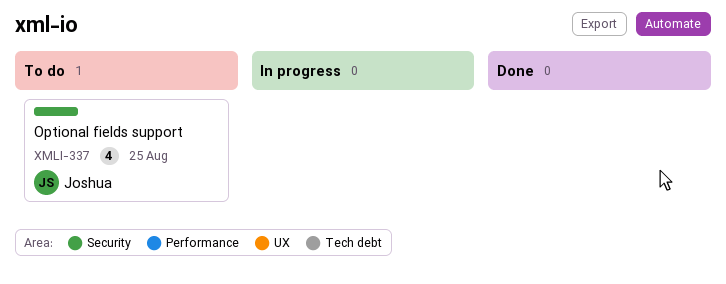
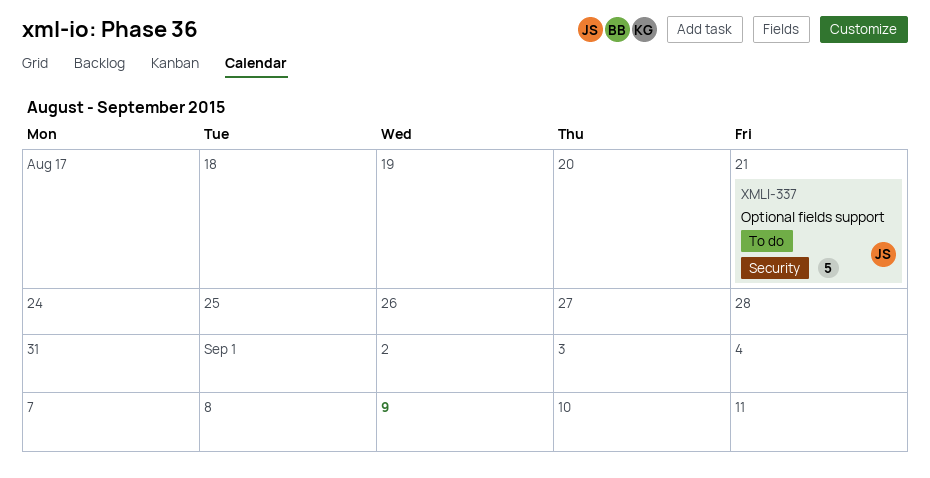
XMLI-337, estimate: 4 -> 5
XMLI-337, due: Aug 25 -> Aug 21

